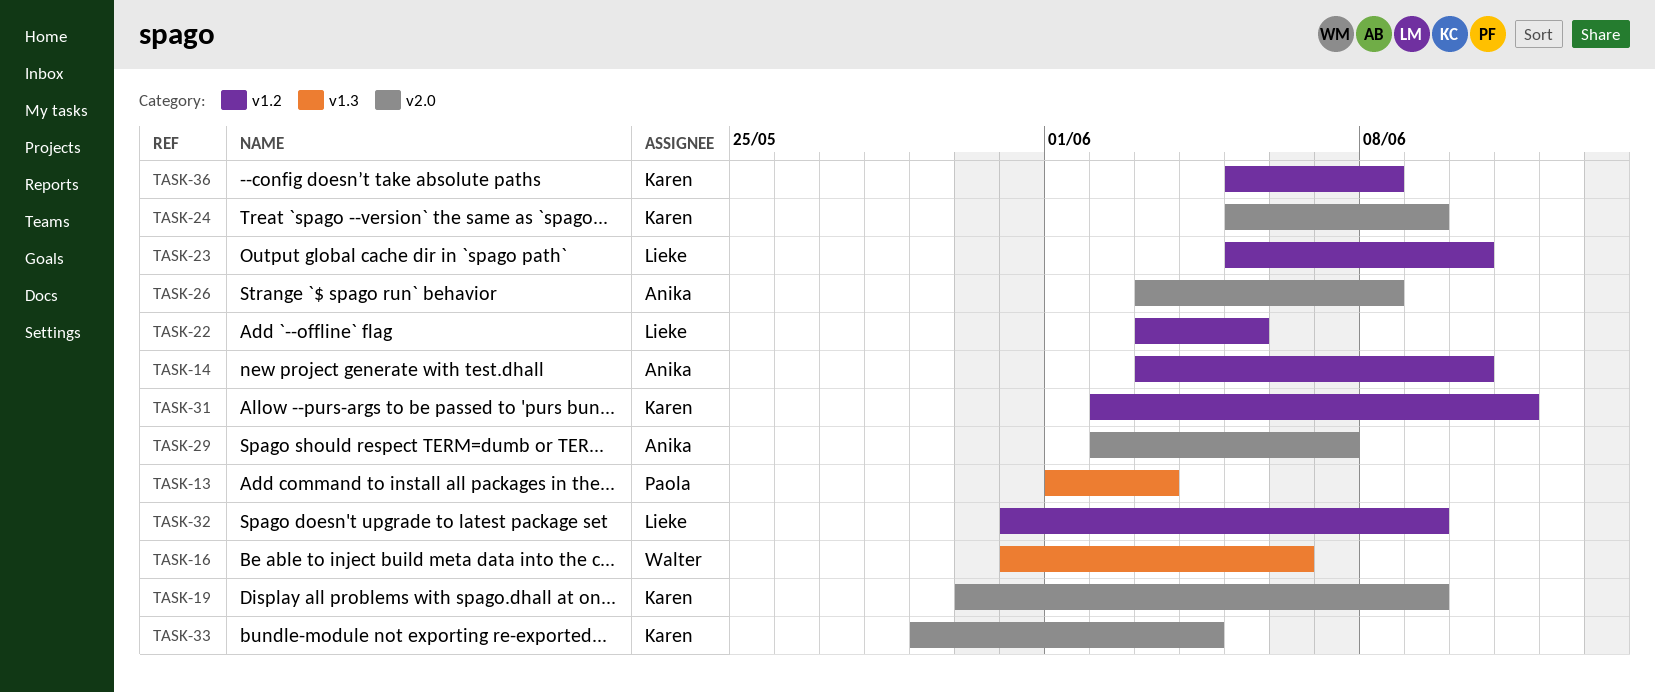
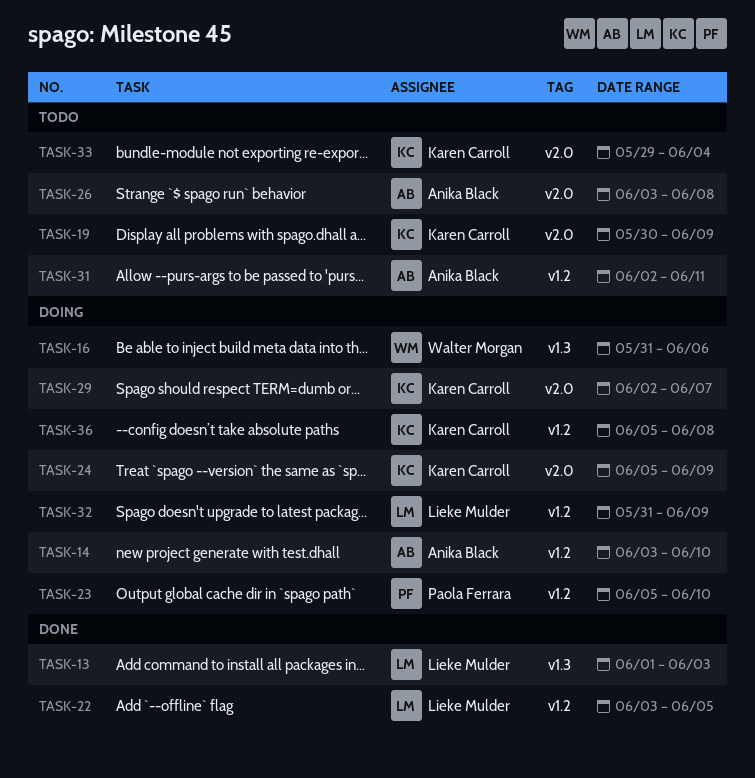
TASK-13, owner: Paola Ferrara -> Lieke Mulder
TASK-23, owner: Lieke Mulder -> Paola Ferrara
TASK-29, owner: Anika Black -> Karen Carroll
TASK-31, owner: Karen Carroll -> Anika Black

